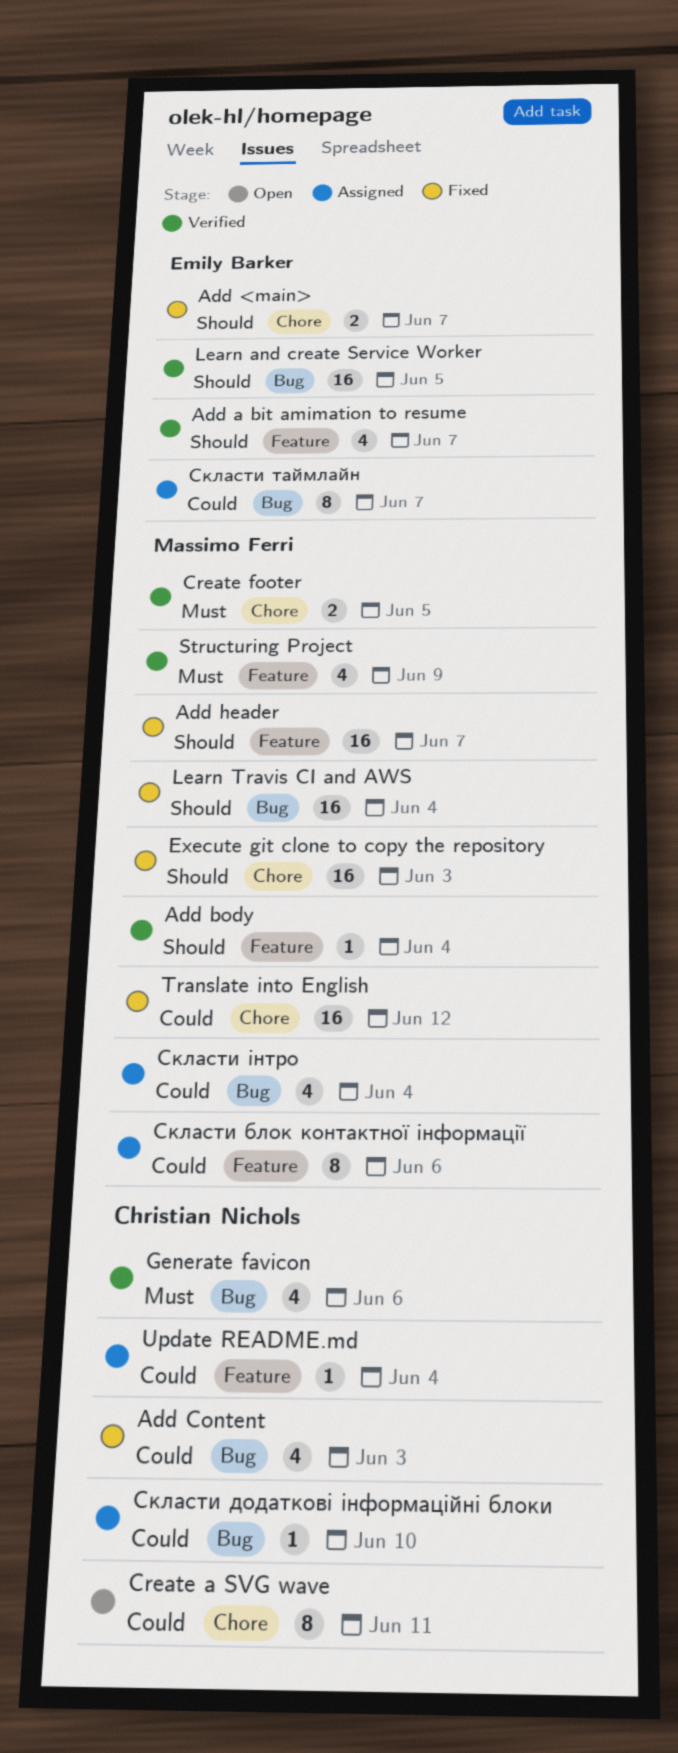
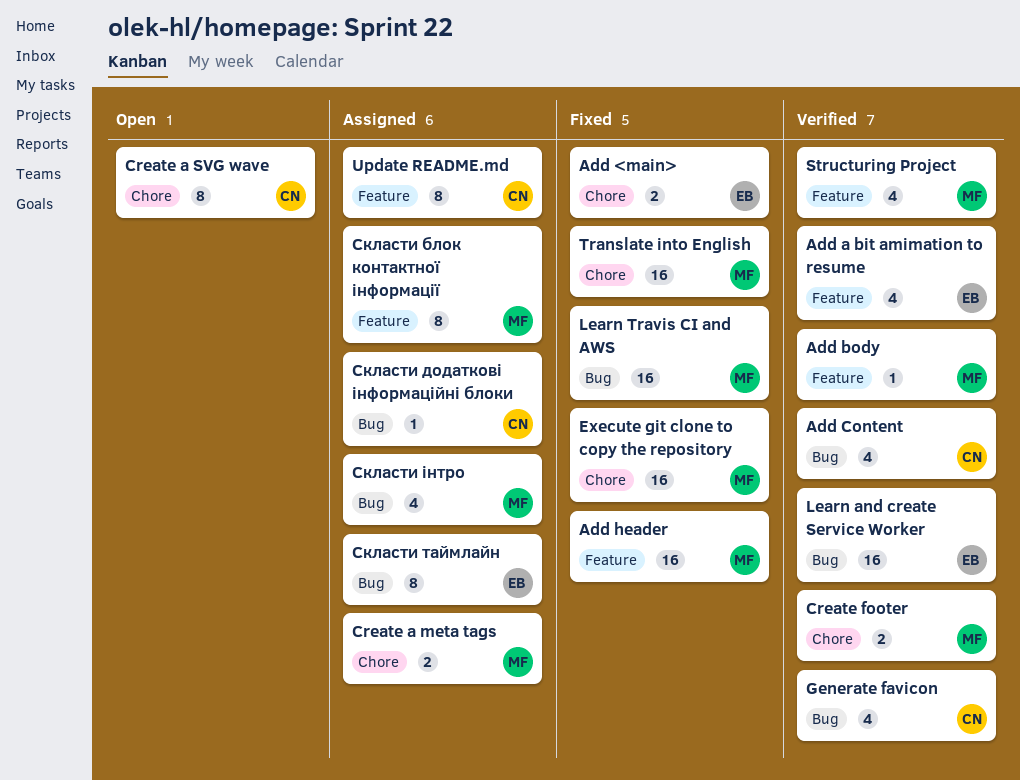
Add Content, status: Fixed -> Verified
Create a meta tags: none -> present
Update README.md, estimate: 1 -> 8

